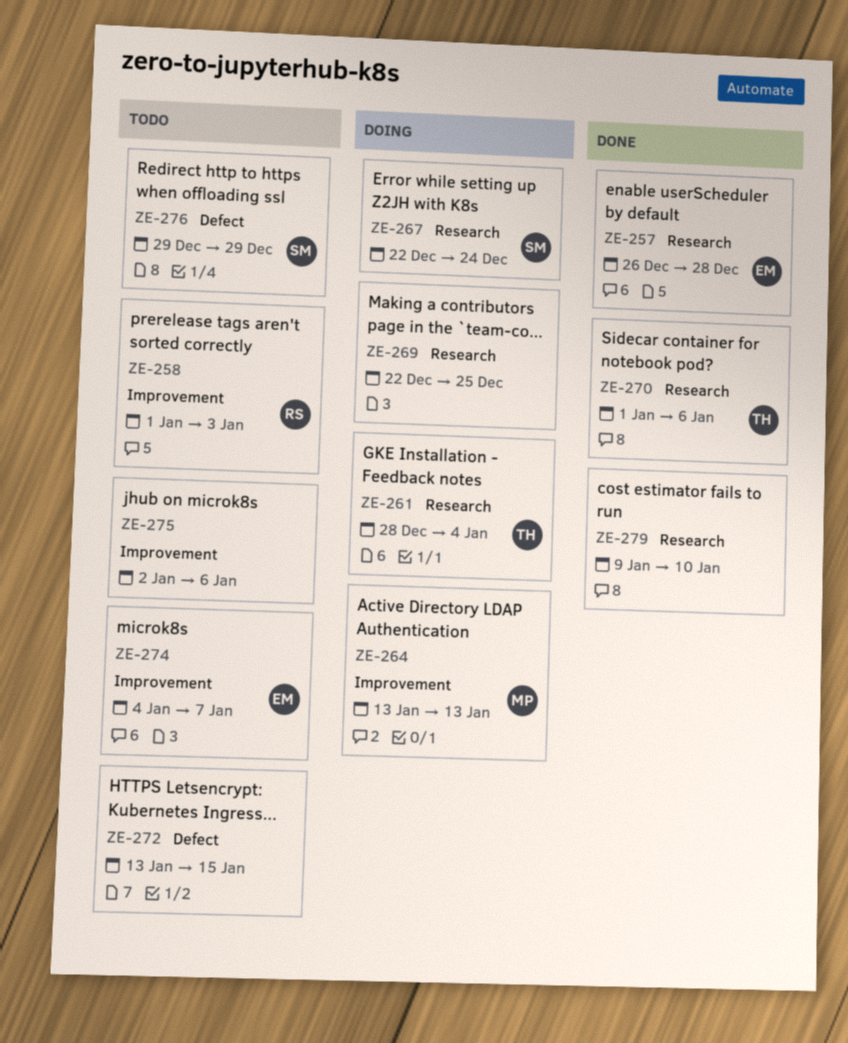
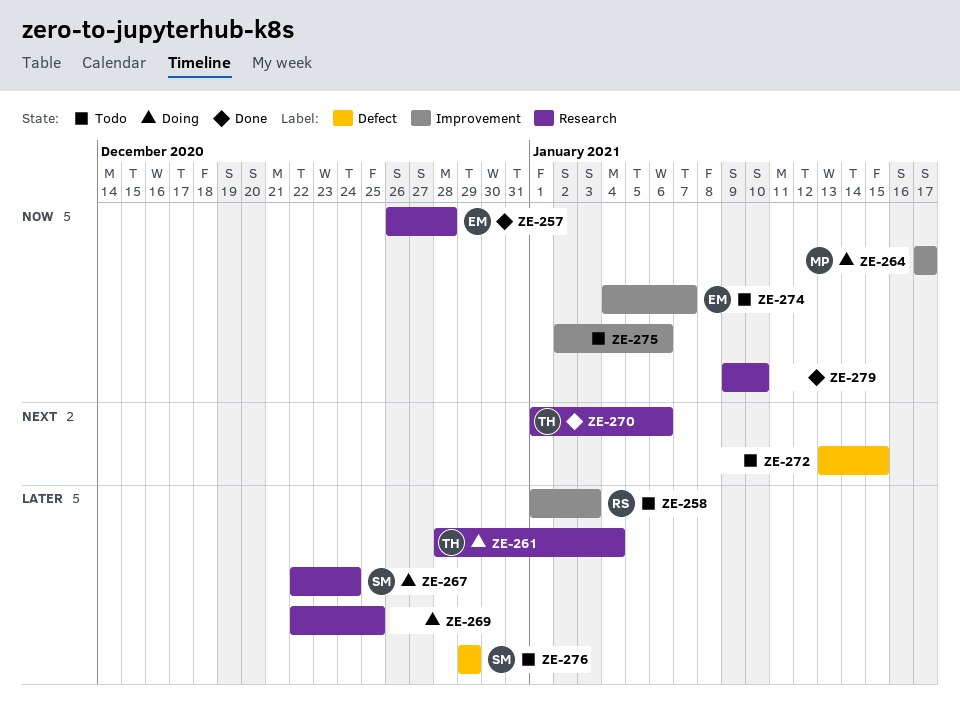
ZE-264, start: Jan 13 -> Jan 17
ZE-264, due: Jan 13 -> Jan 17

